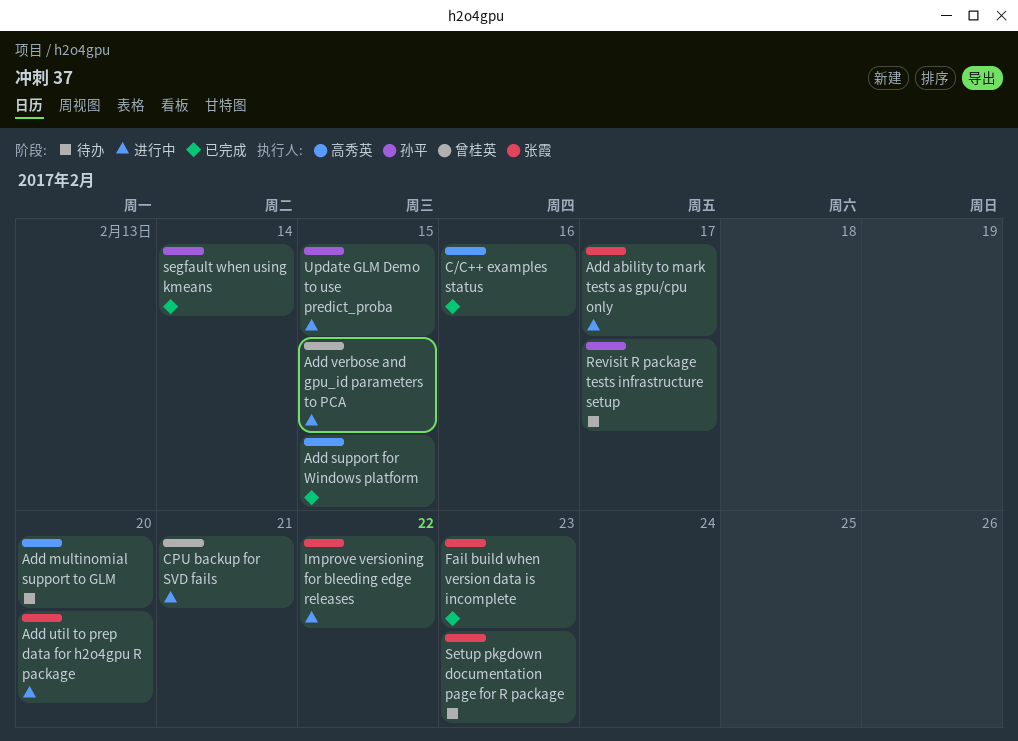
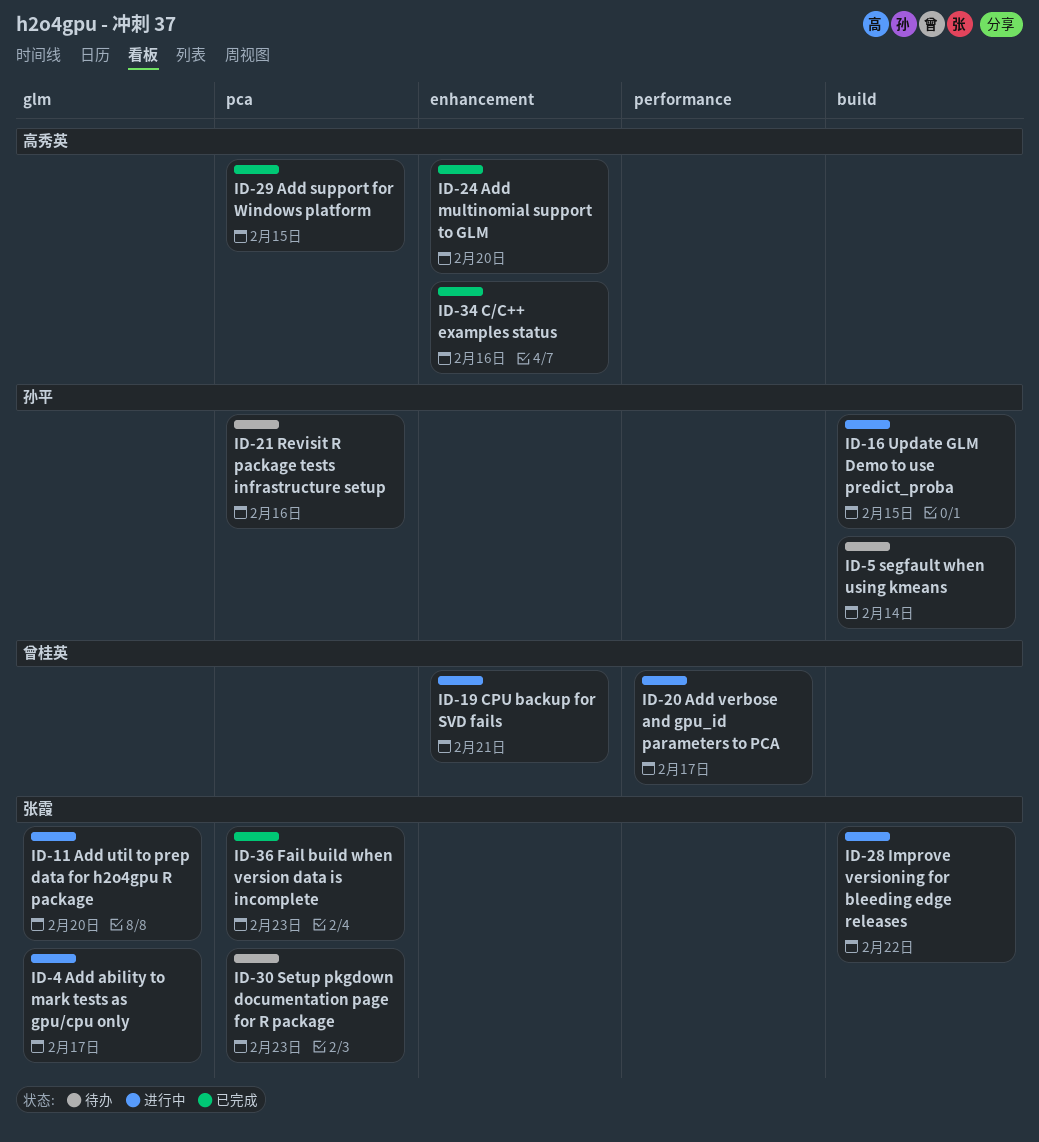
Add multinomial support to GLM, status: 待办 -> 已完成
Add verbose and gpu_id parameters to PCA, due: Feb 15 -> Feb 17
Revisit R package tests infrastructure setup, due: Feb 17 -> Feb 16
segfault when using kmeans, status: 已完成 -> 待办

